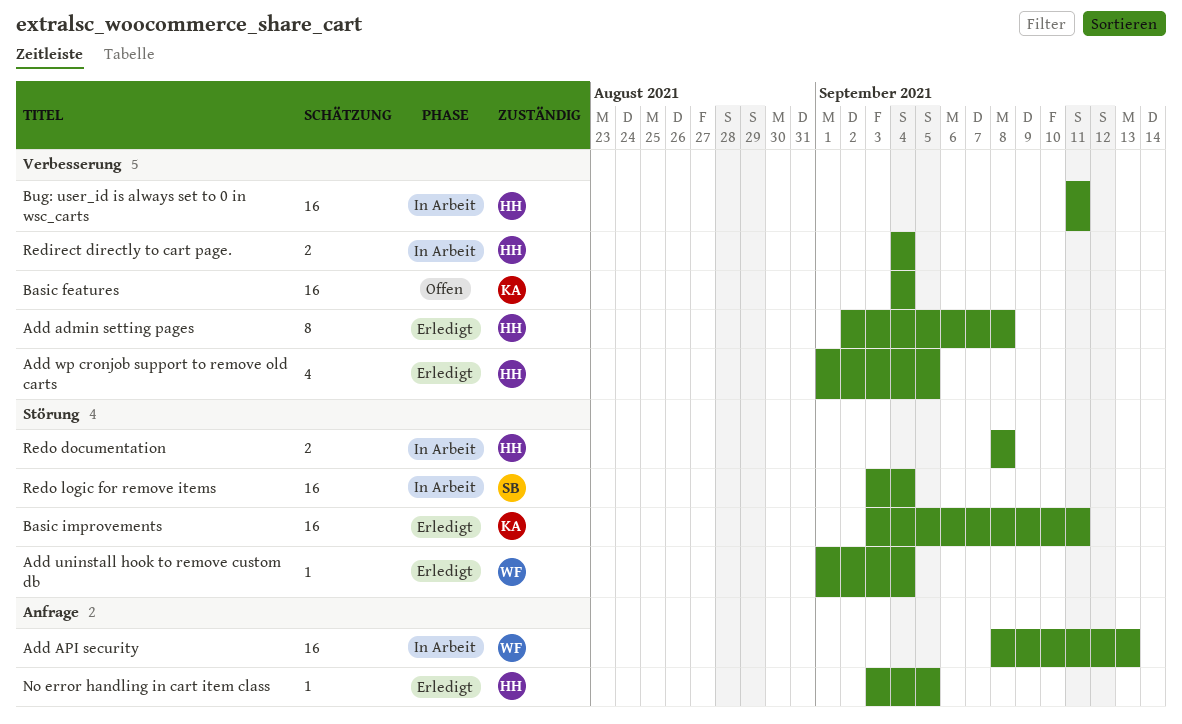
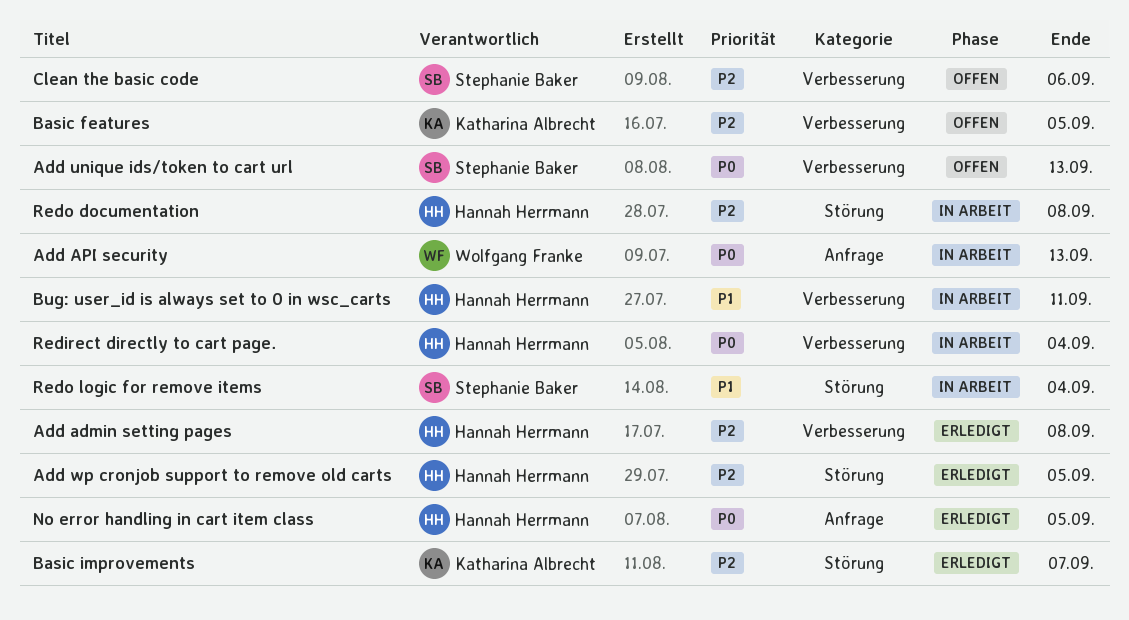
Add uninstall hook to remove custom db: present -> none
Add unique ids/token to cart url: none -> present
Add wp cronjob support to remove old carts, label: Verbesserung -> Störung
Basic features, due: Sep 4 -> Sep 5
Basic improvements, due: Sep 11 -> Sep 7
Clean the basic code: none -> present

